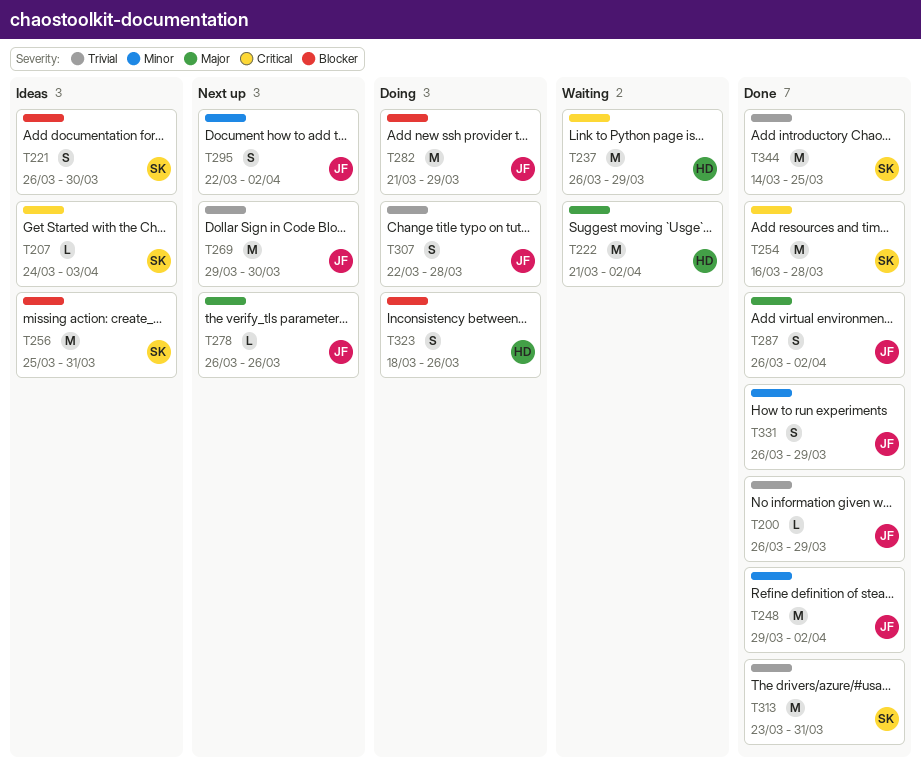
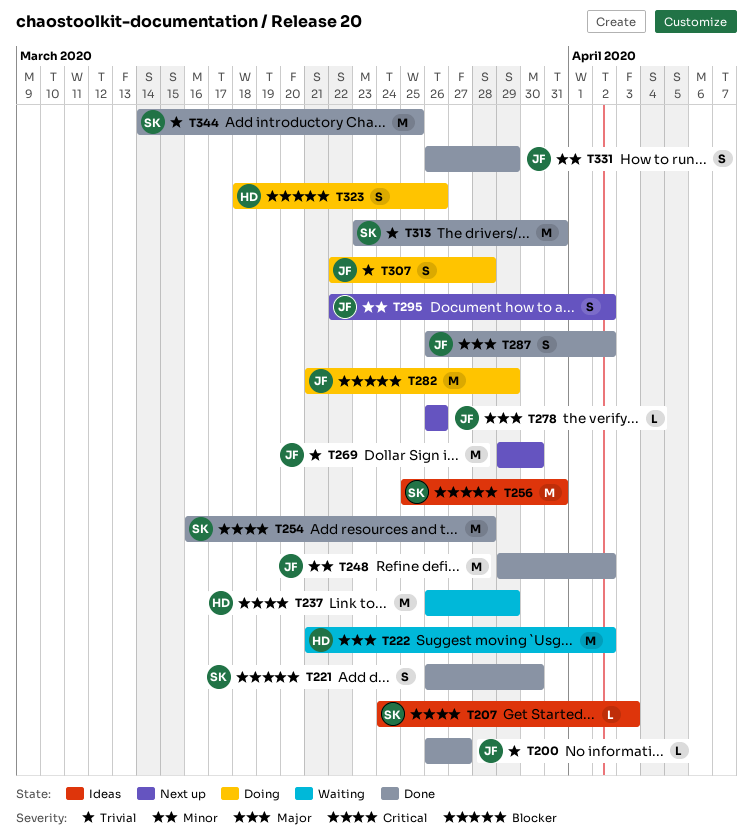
T200, due: Mar 29 -> Mar 27
T221, status: Ideas -> Done

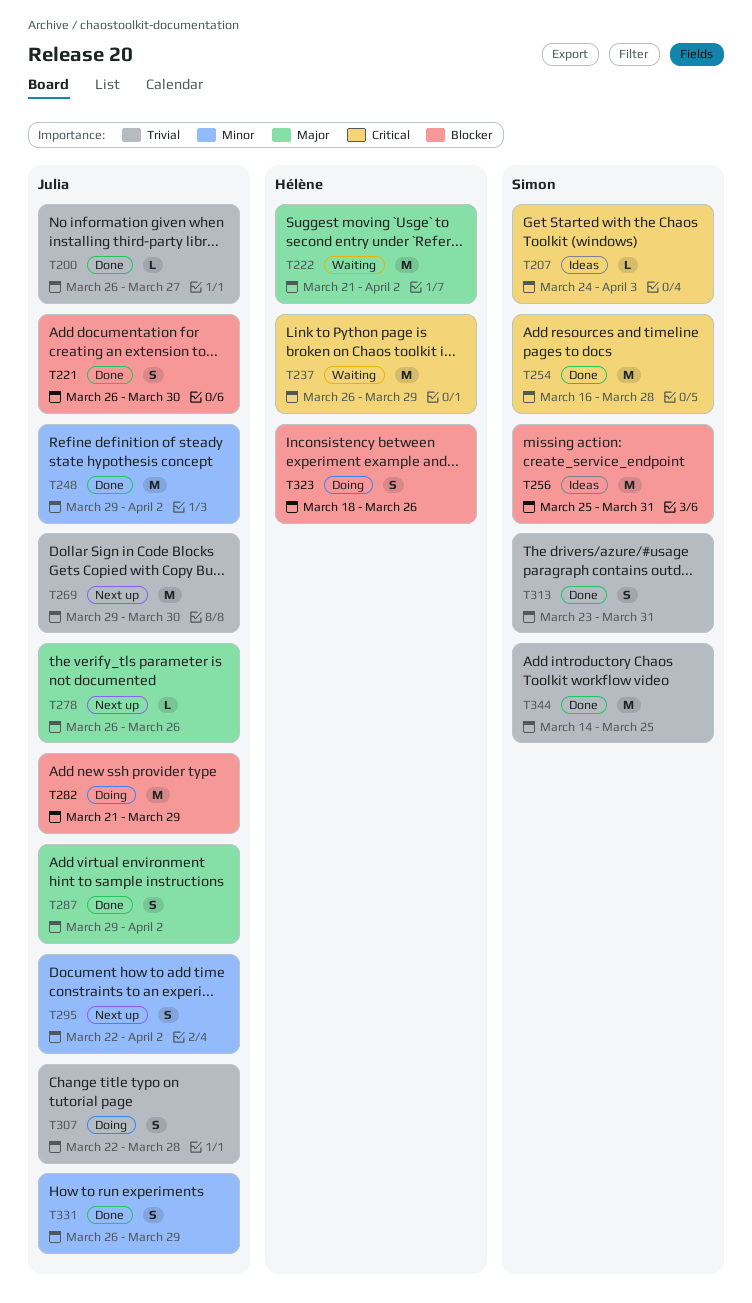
T221, owner: Simon -> Julia
T287, start: Mar 26 -> Mar 29
T313, estimate: M -> S

